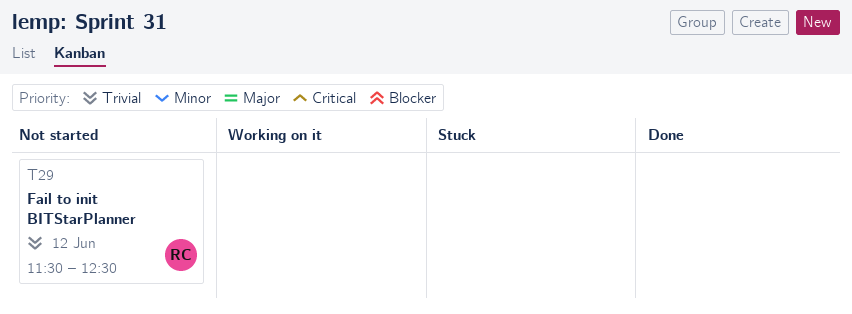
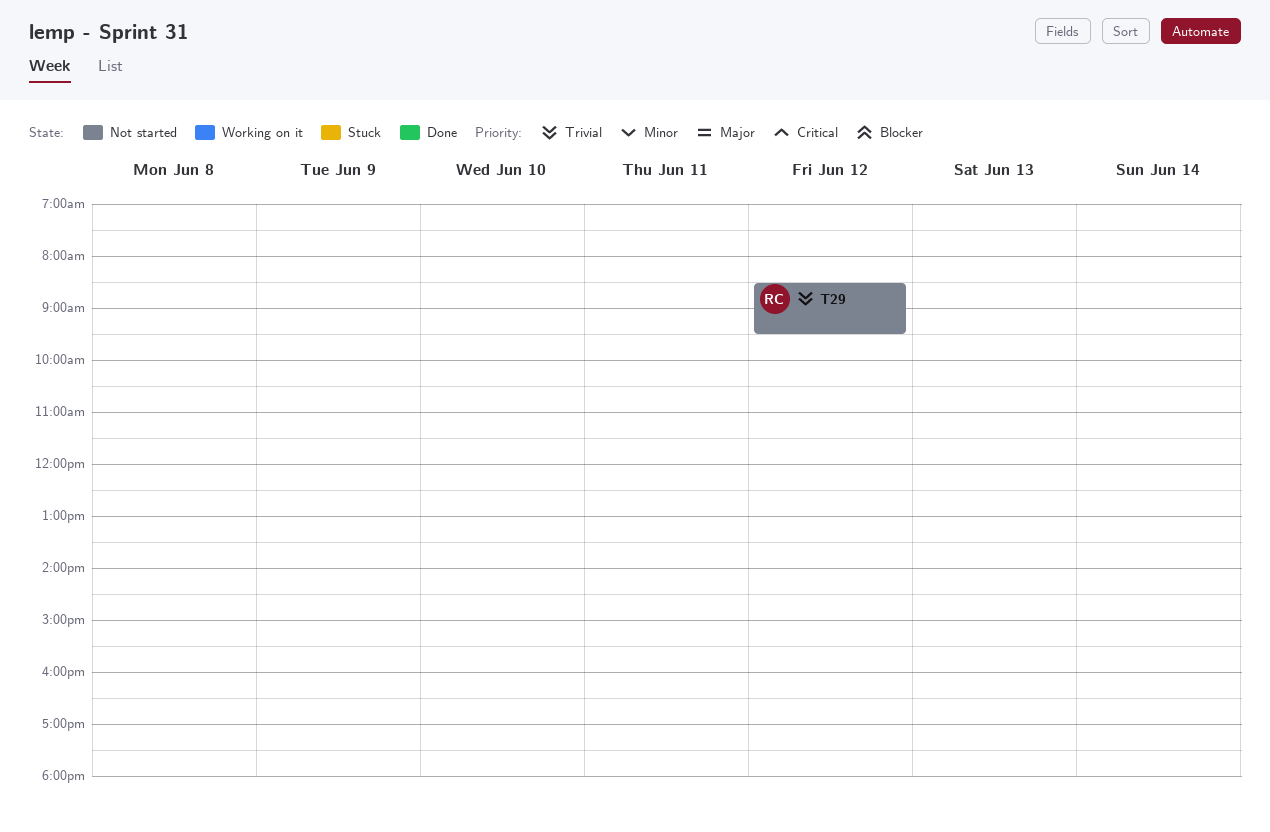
T29, begins: 11:30 -> 08:30
T29, ends: 12:30 -> 09:30

